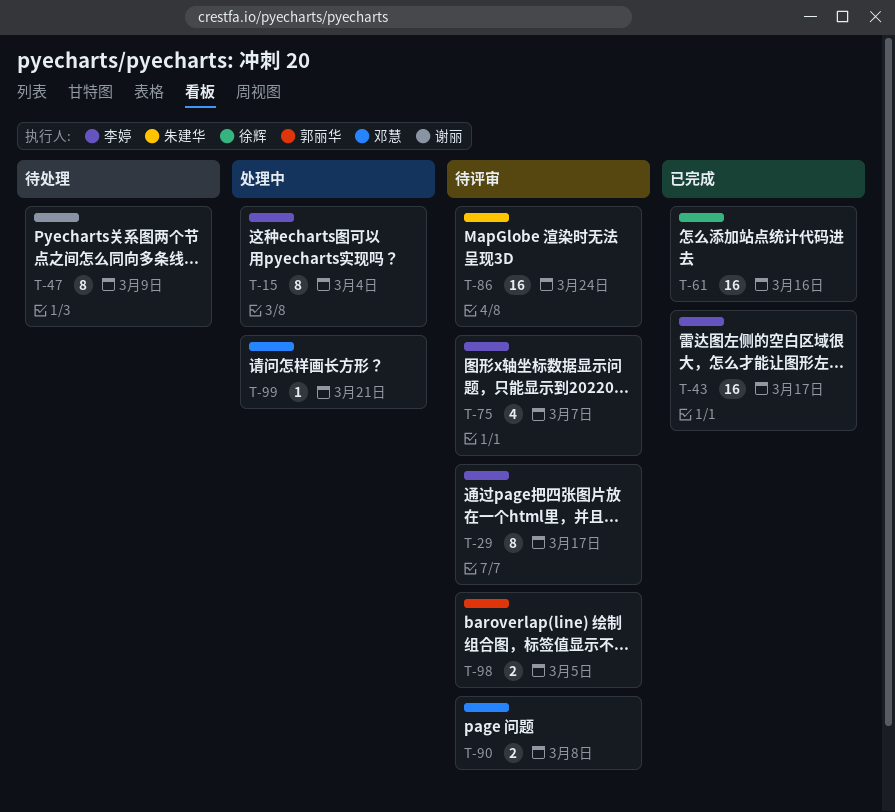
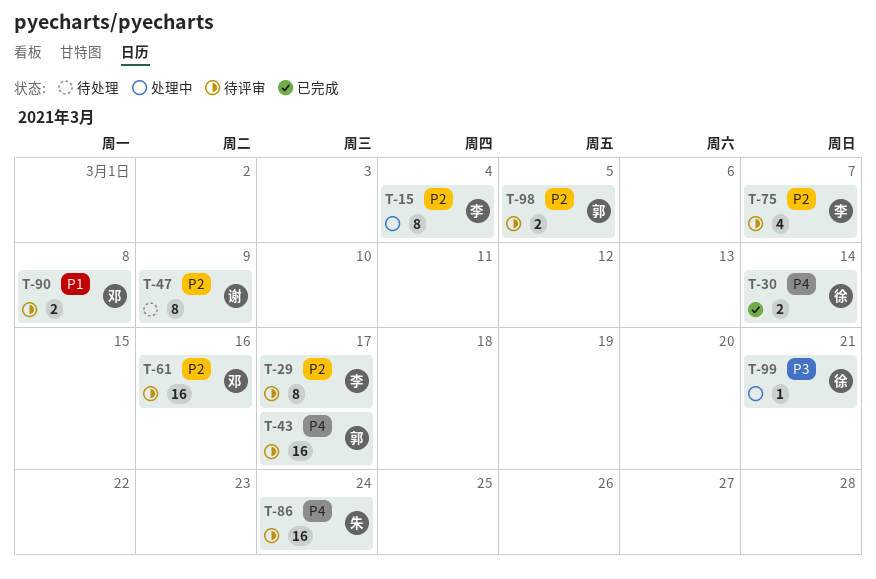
T-30: none -> present
T-43, status: 已完成 -> 待评审
T-43, owner: 李婷 -> 郭丽华
T-61, status: 已完成 -> 待评审
T-61, owner: 徐辉 -> 邓慧
T-99, owner: 邓慧 -> 徐辉

